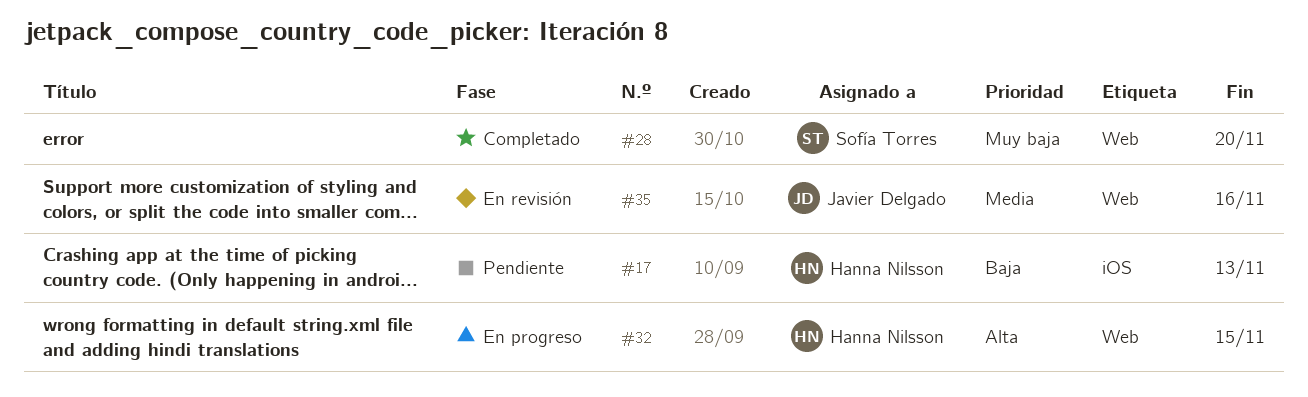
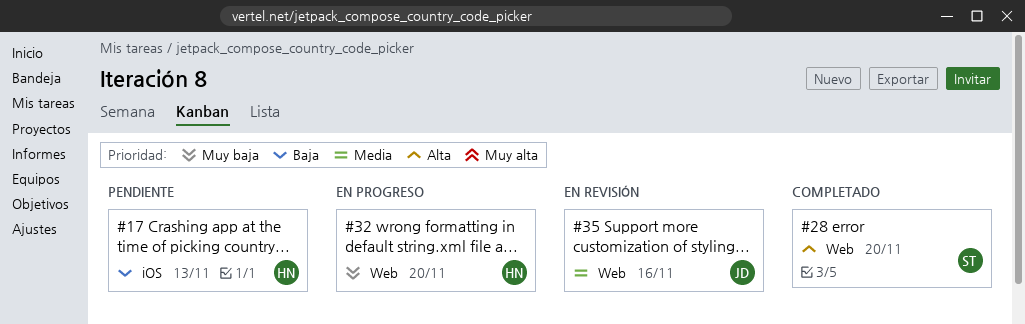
#28, priority: Muy baja -> Alta
#32, priority: Alta -> Muy baja
#32, due: Nov 15 -> Nov 20

